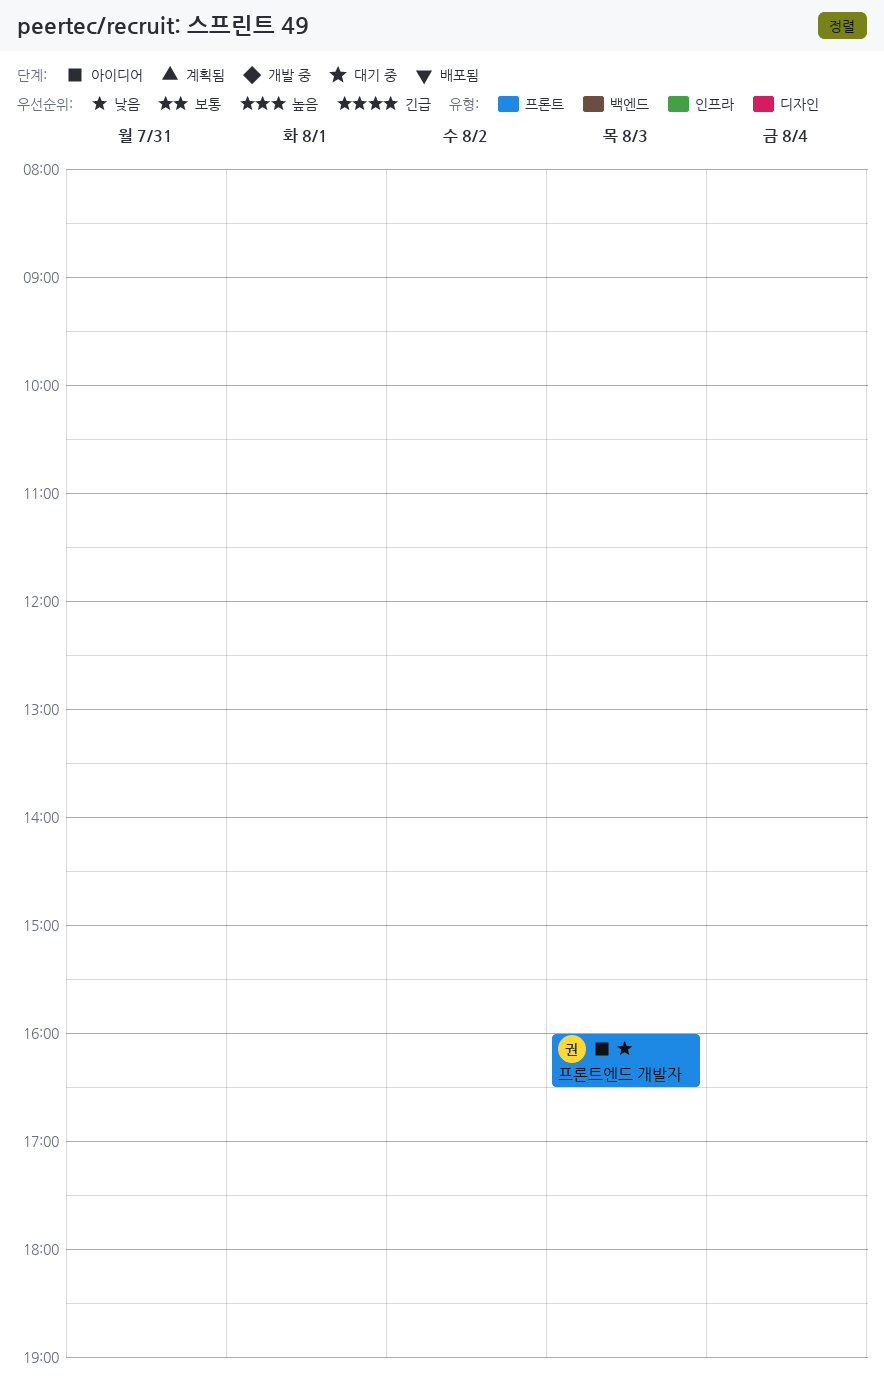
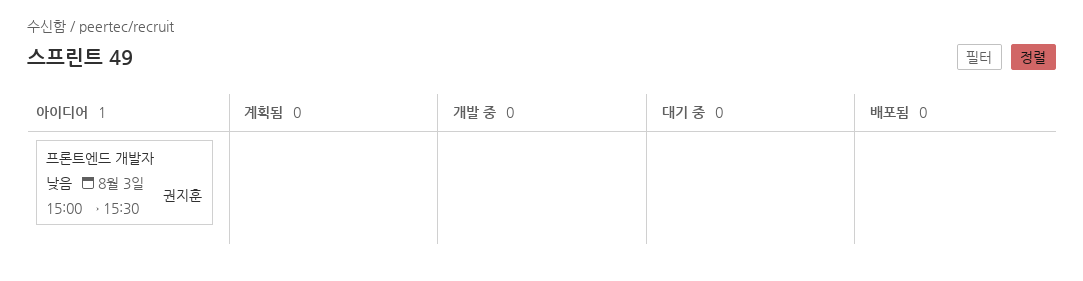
프론트엔드 개발자, begins: 16:00 -> 15:00
프론트엔드 개발자, ends: 16:30 -> 15:30

